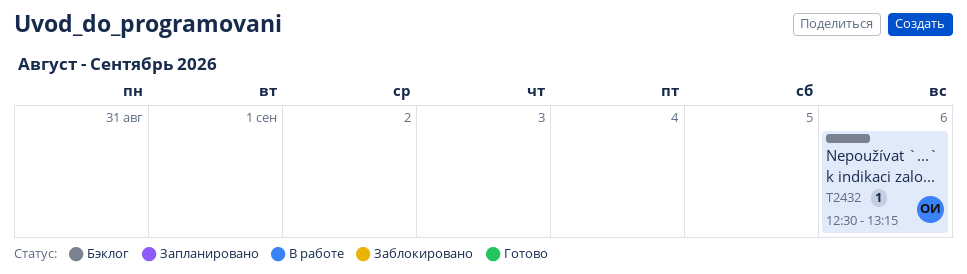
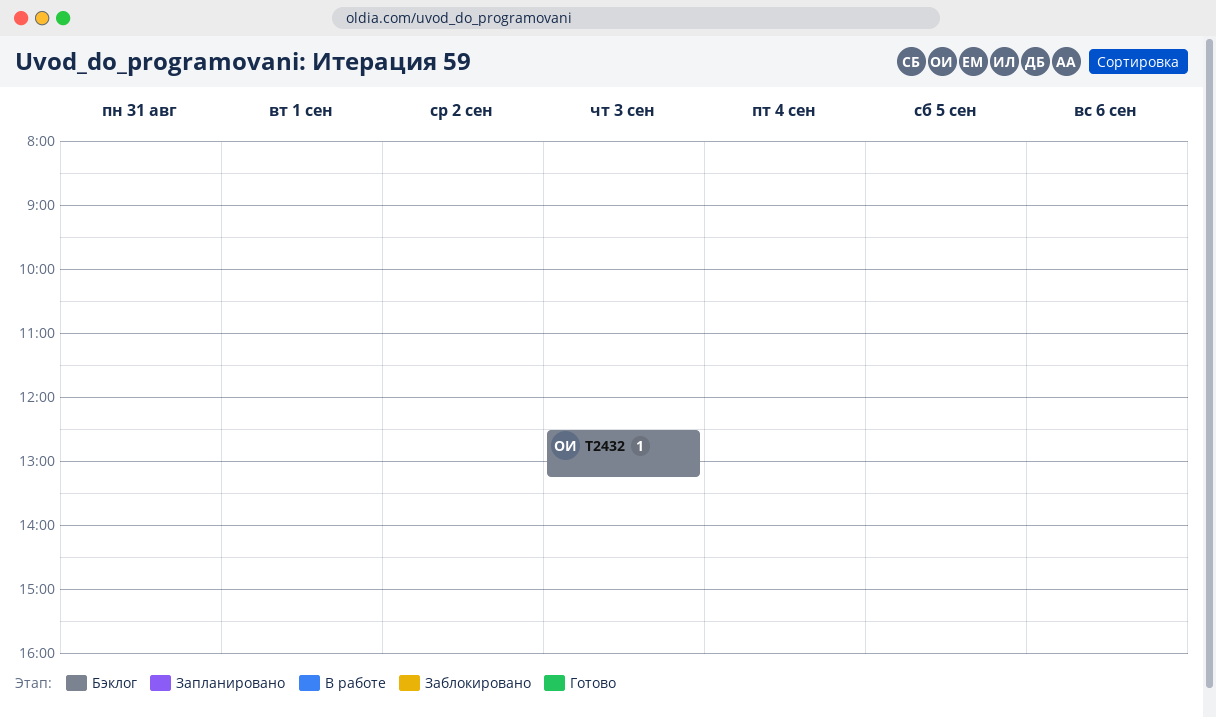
T2432, day: Sep 6 -> Sep 3

